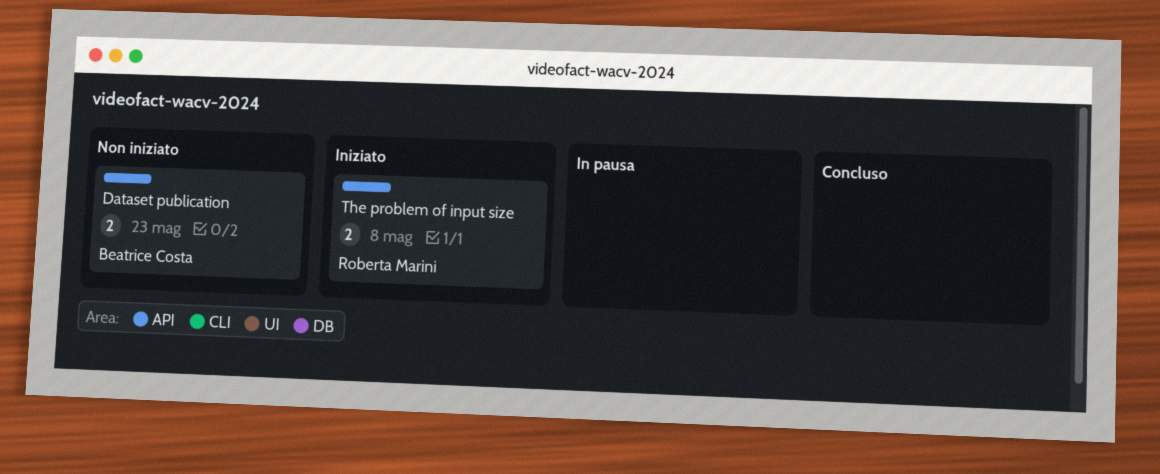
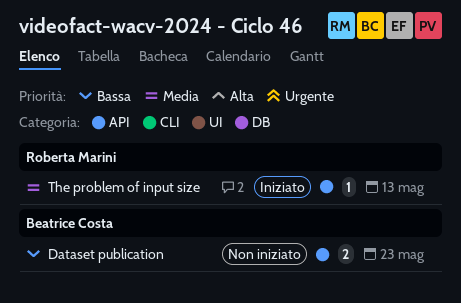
The problem of input size, estimate: 2 -> 1
The problem of input size, due: May 8 -> May 13

